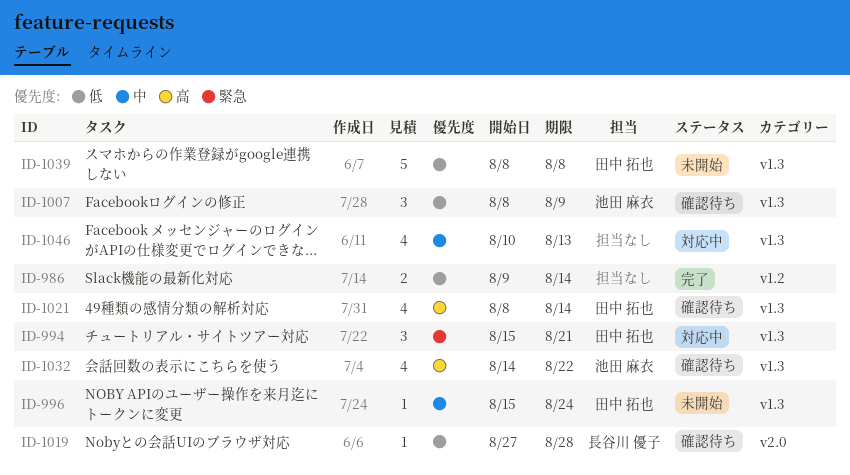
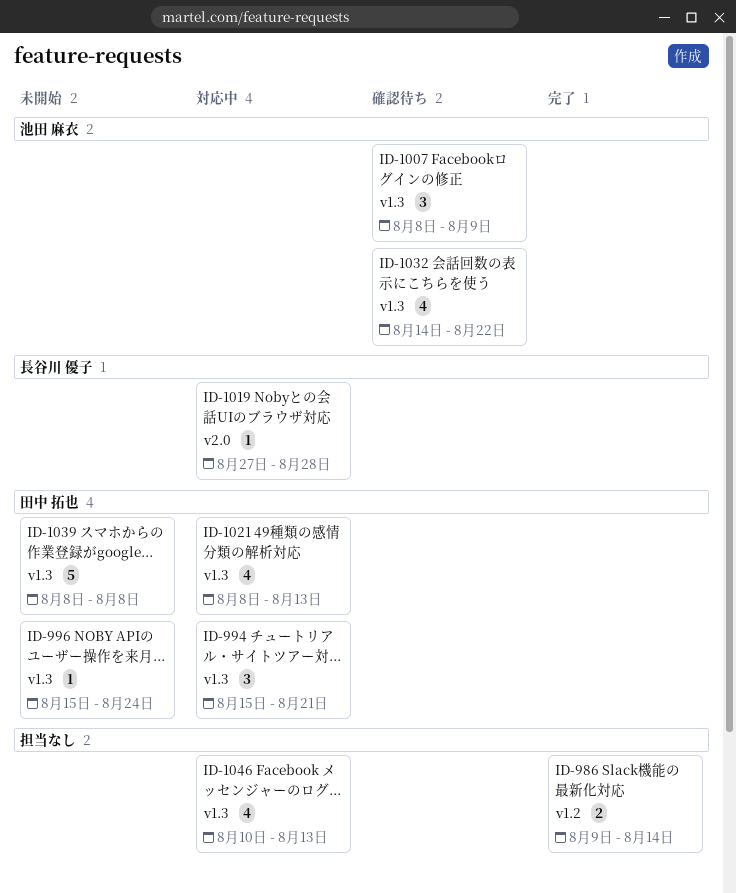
ID-1019, status: 確認待ち -> 対応中
ID-1021, status: 確認待ち -> 対応中
ID-1021, due: Aug 14 -> Aug 13

